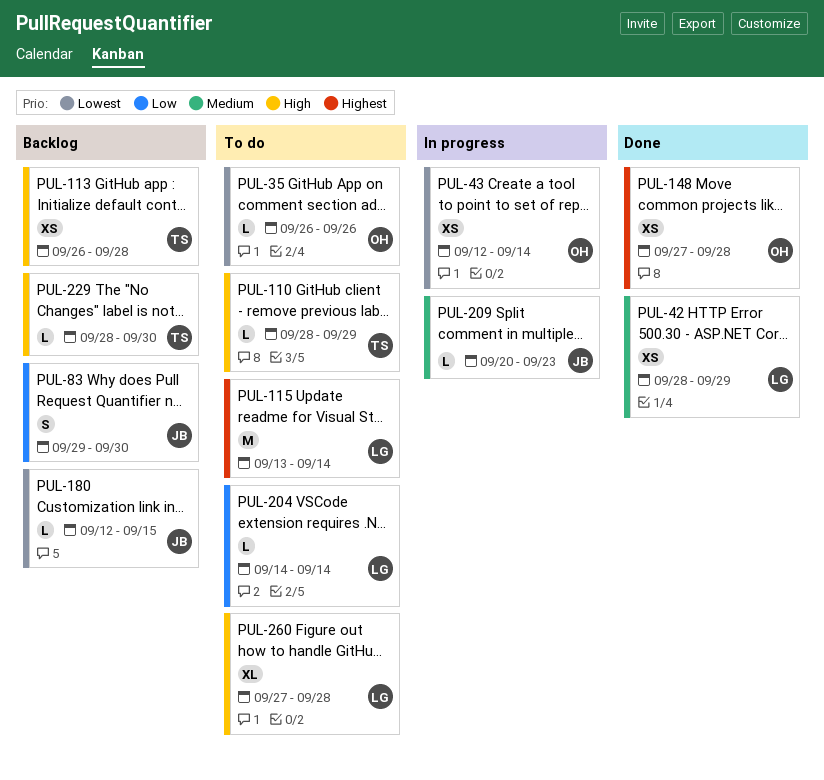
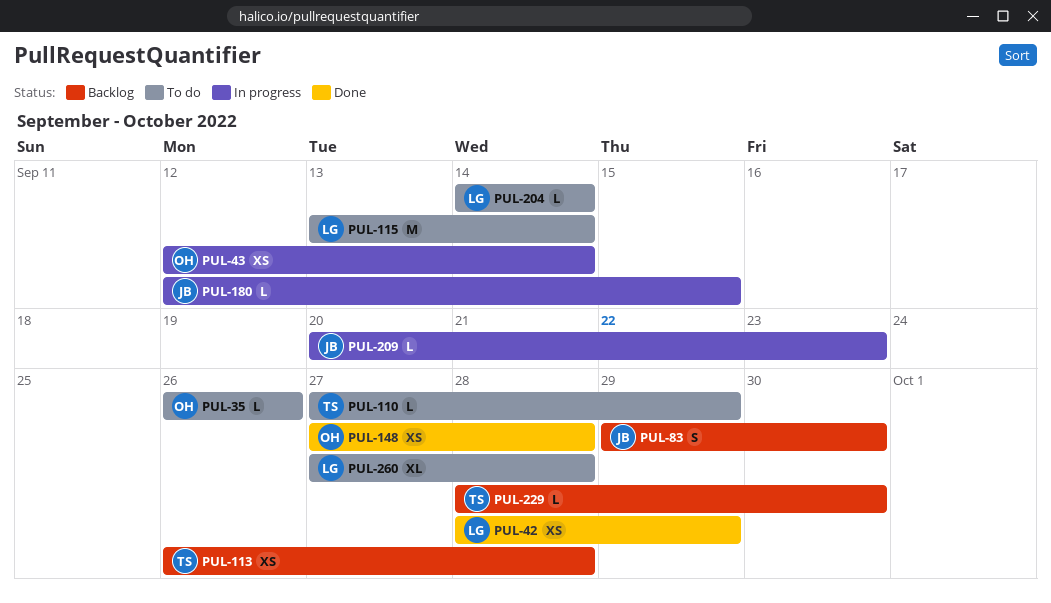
PUL-110, start: Sep 28 -> Sep 27
PUL-180, status: Backlog -> In progress

